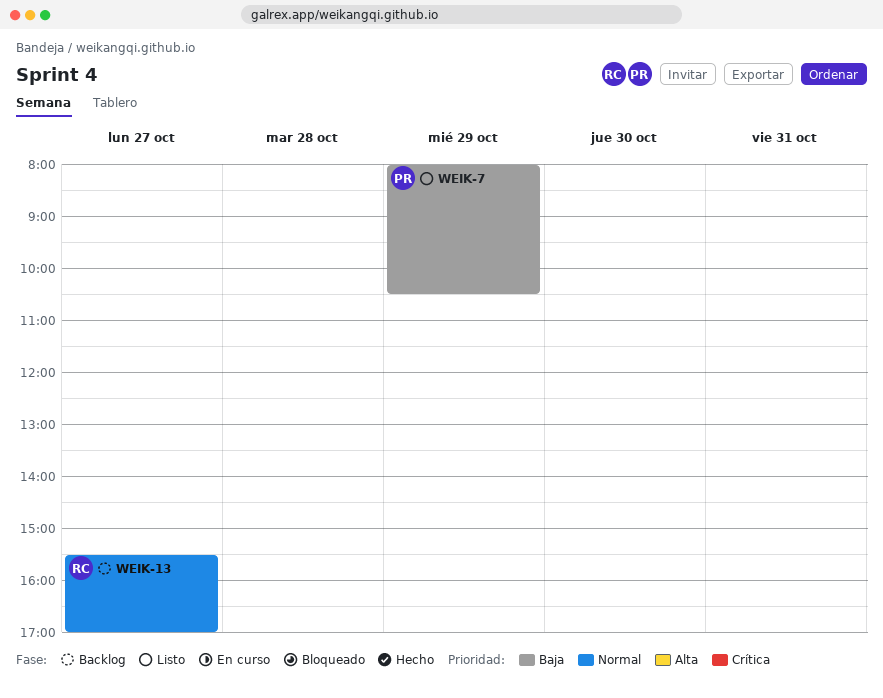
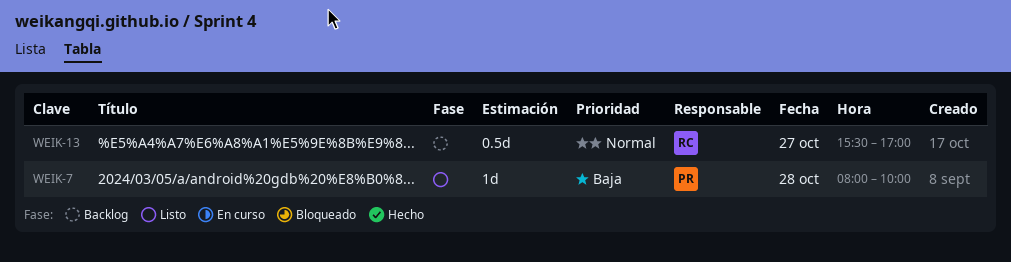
WEIK-7, day: Oct 29 -> Oct 28
WEIK-7, ends: 10:30 -> 10:00

